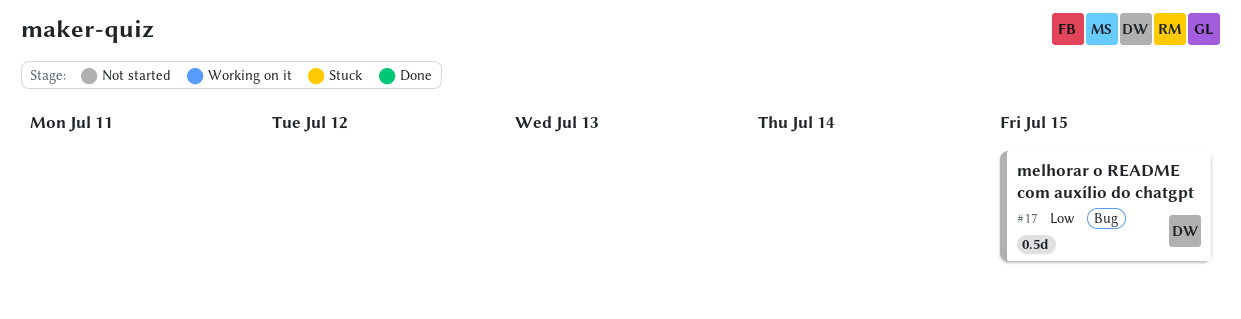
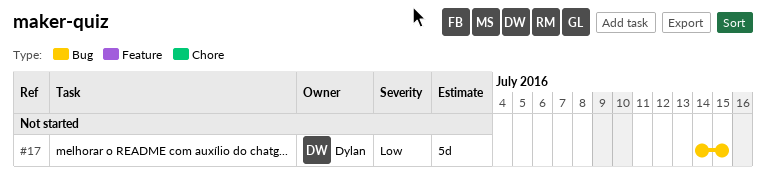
#17, estimate: 0.5d -> 5d

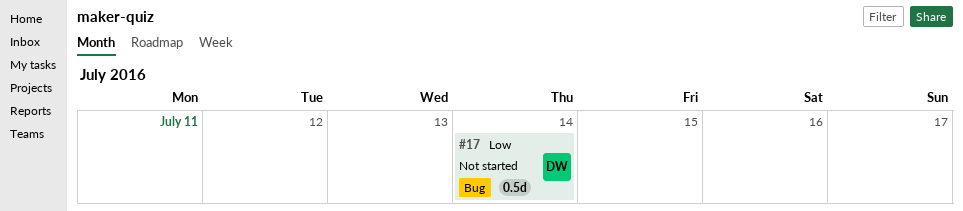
#17, estimate: 5d -> 0.5d
#17, due: Jul 15 -> Jul 14

